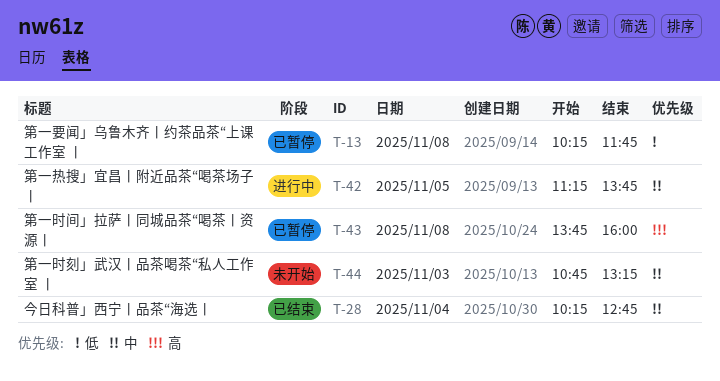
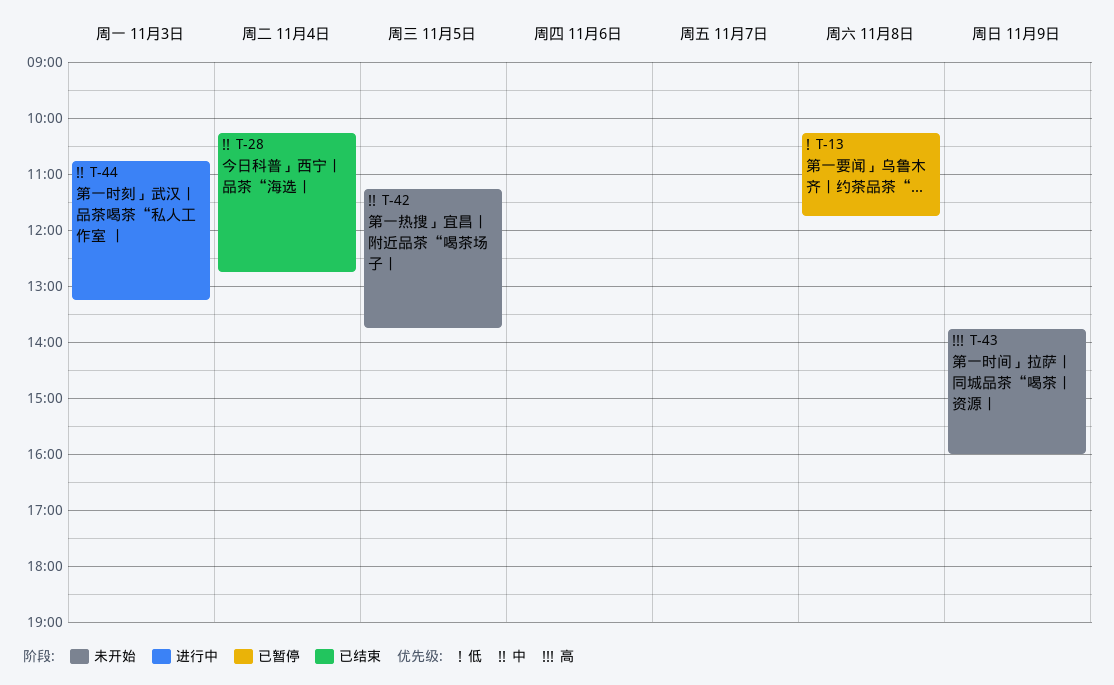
T-42, status: 进行中 -> 未开始
T-43, status: 已暂停 -> 未开始
T-43, day: Nov 8 -> Nov 9
T-44, status: 未开始 -> 进行中

